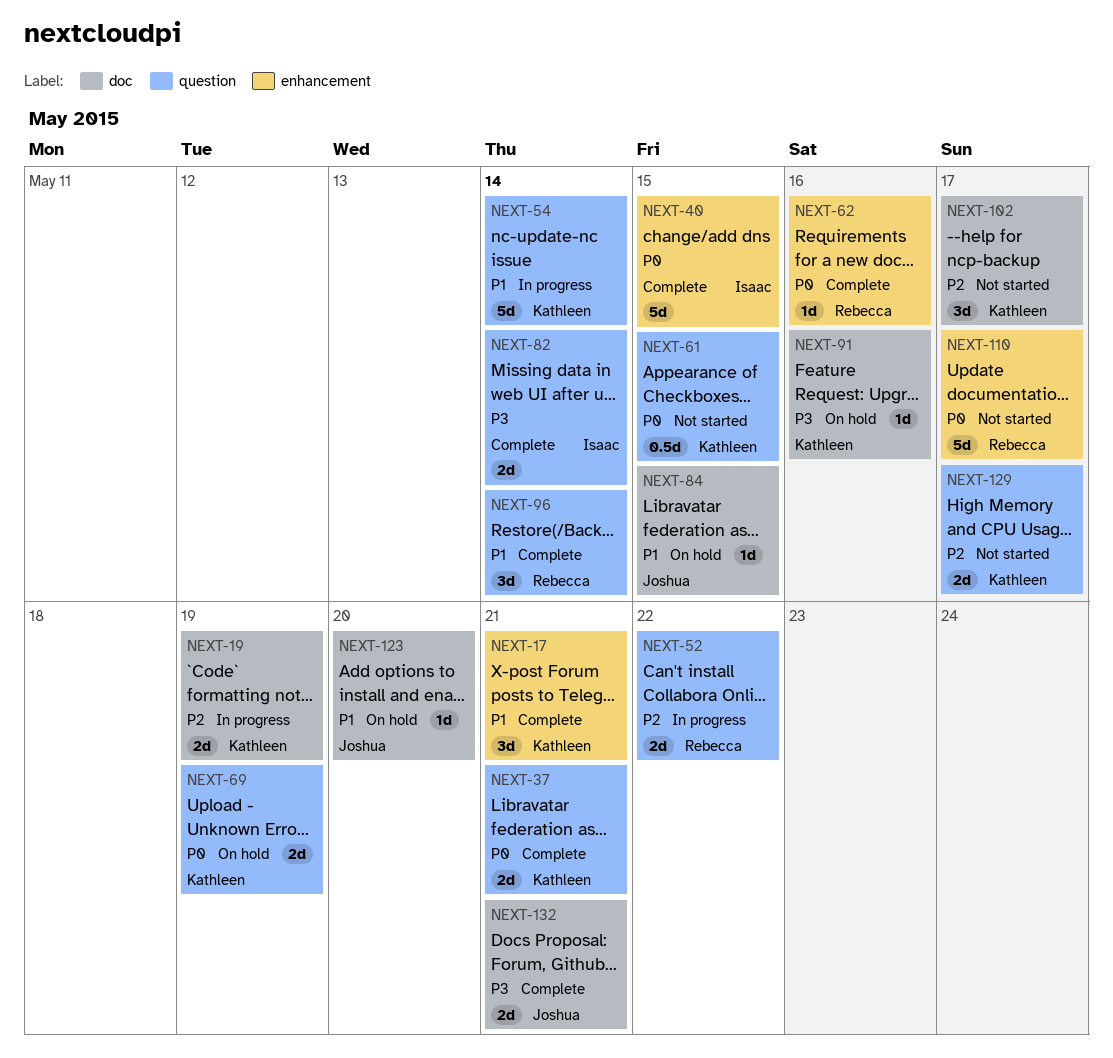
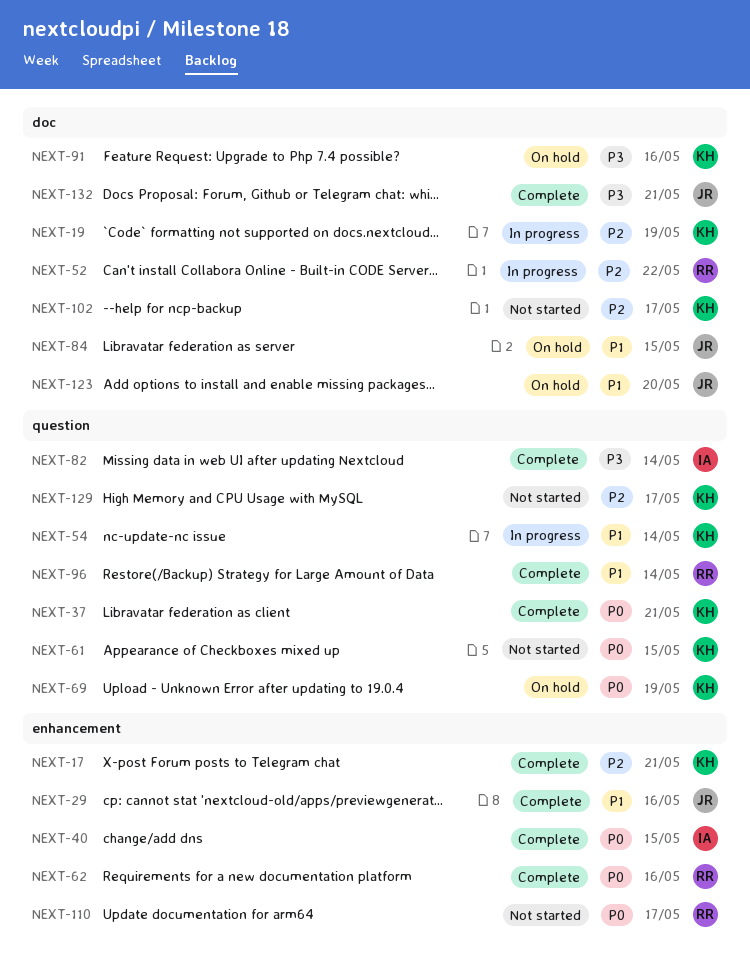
NEXT-17, priority: P1 -> P2
NEXT-29: none -> present
NEXT-52, label: question -> doc

